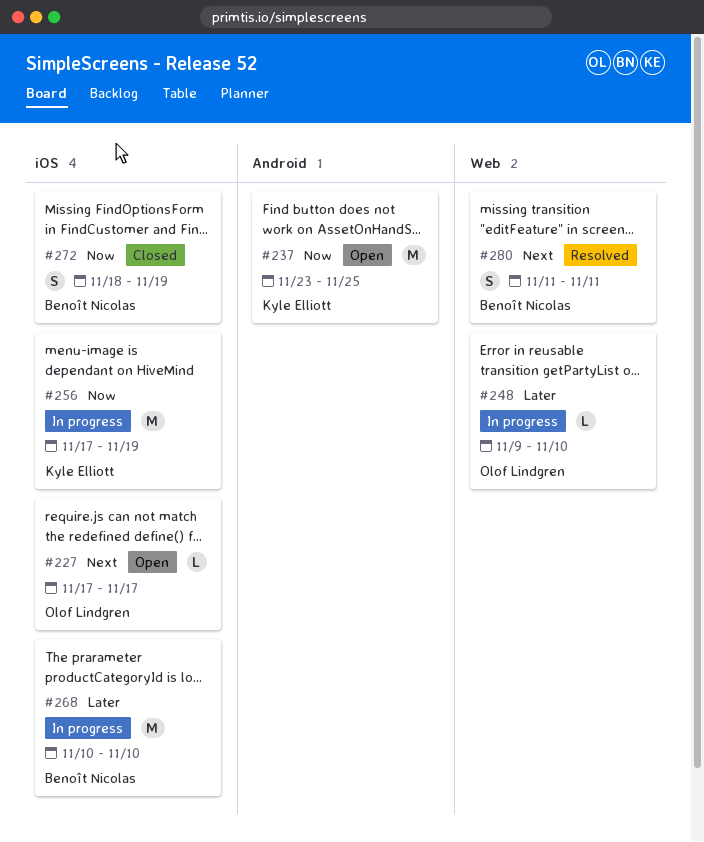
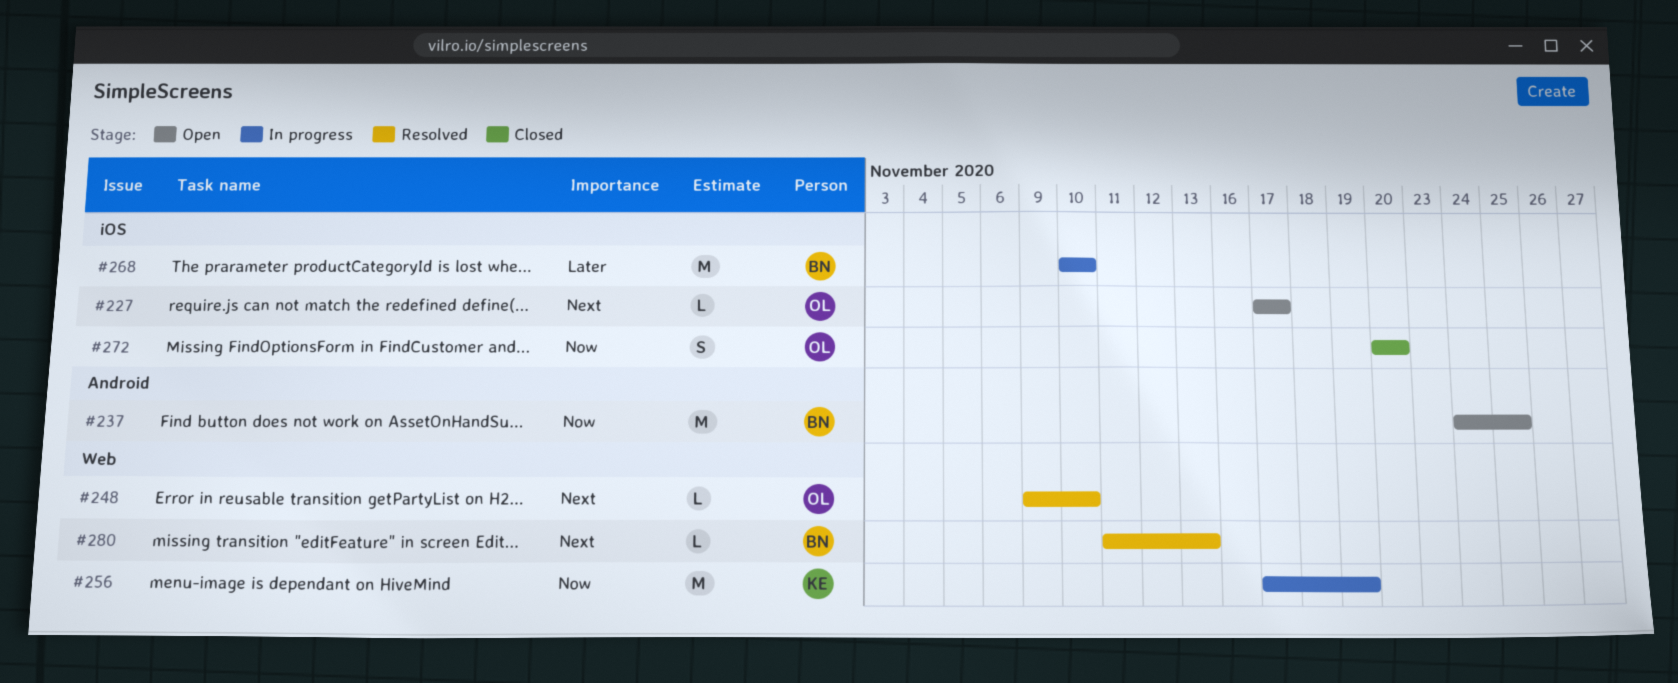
#237, owner: Kyle Elliott -> Benoît Nicolas
#237, start: Nov 23 -> Nov 24
#248, status: In progress -> Resolved
#248, priority: Later -> Next
#256, label: iOS -> Web
#272, owner: Benoît Nicolas -> Olof Lindgren
#272, start: Nov 18 -> Nov 20
#272, due: Nov 19 -> Nov 20
#280, estimate: S -> L
#280, due: Nov 11 -> Nov 13

